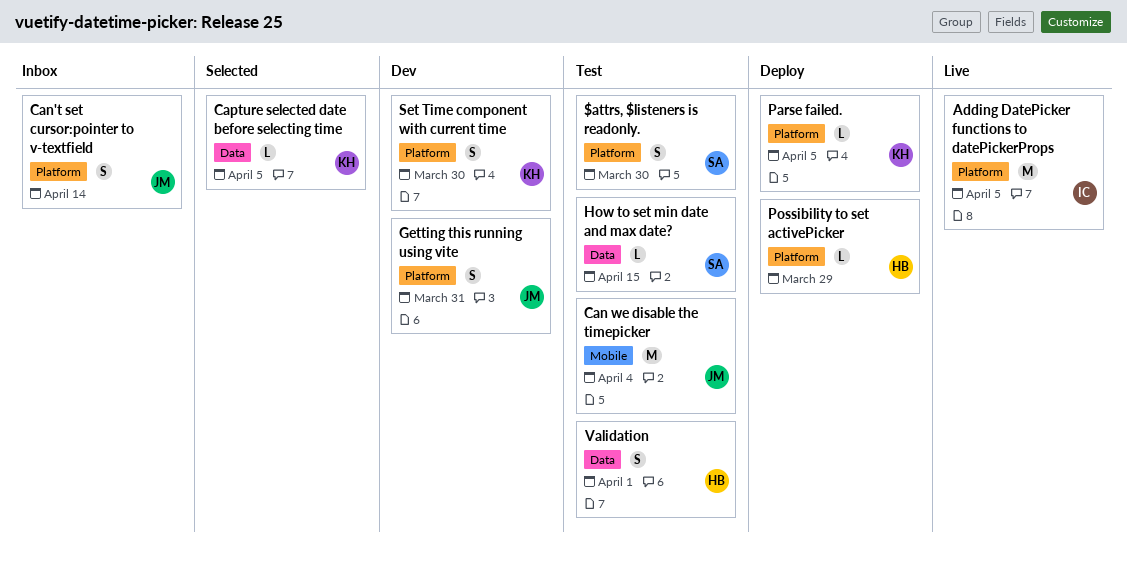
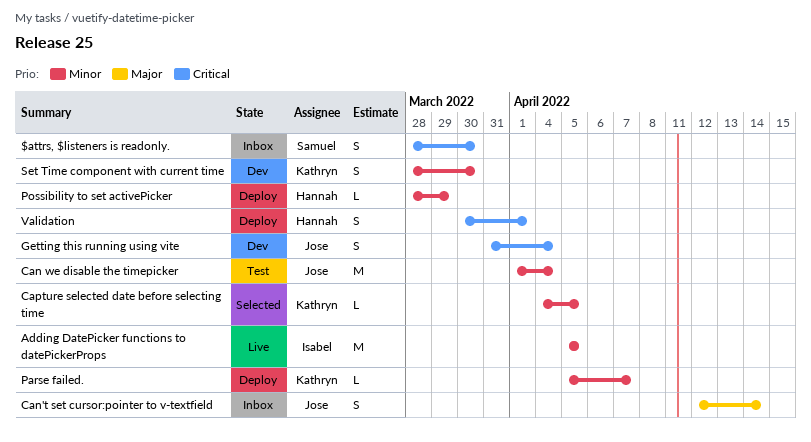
$attrs, $listeners is readonly., status: Test -> Inbox
Getting this running using vite, due: Mar 31 -> Apr 4
How to set min date and max date?: present -> none
Parse failed., due: Apr 5 -> Apr 7
Validation, status: Test -> Deploy

